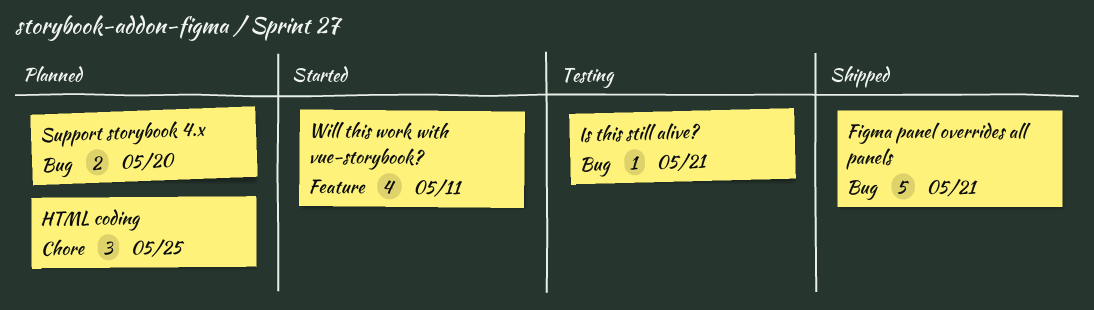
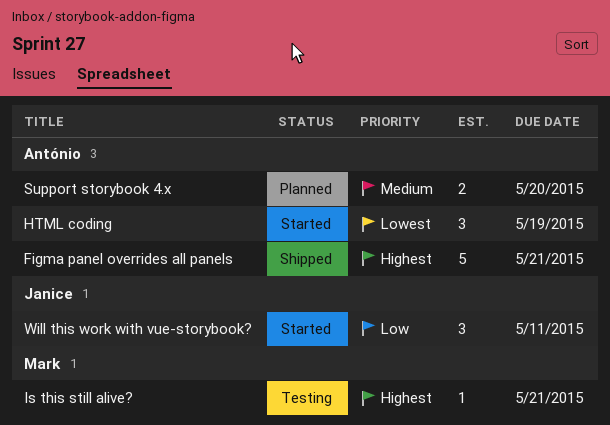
HTML coding, status: Planned -> Started
HTML coding, due: May 25 -> May 19
Will this work with vue-storybook?, estimate: 4 -> 3

